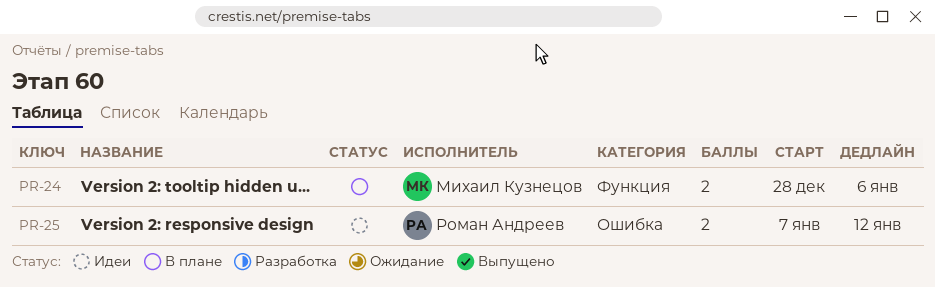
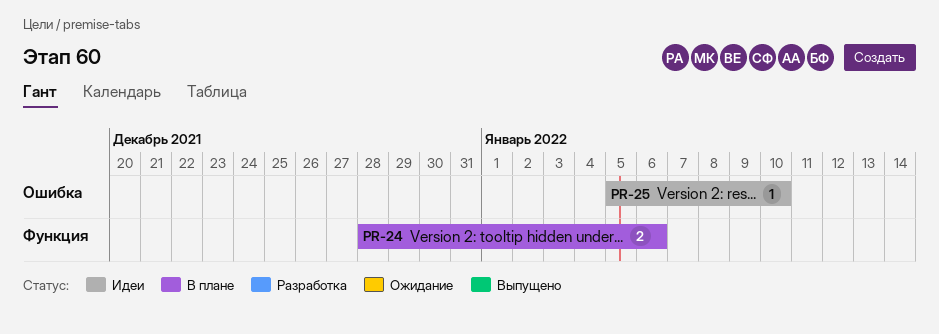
PR-25, estimate: 2 -> 1
PR-25, start: Jan 7 -> Jan 5
PR-25, due: Jan 12 -> Jan 10

